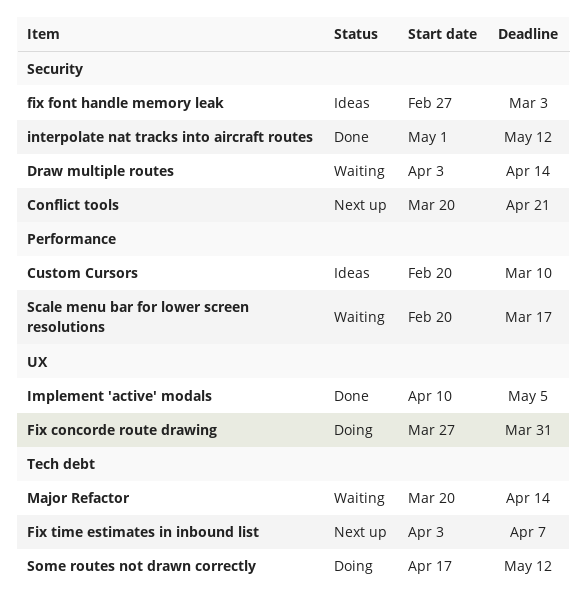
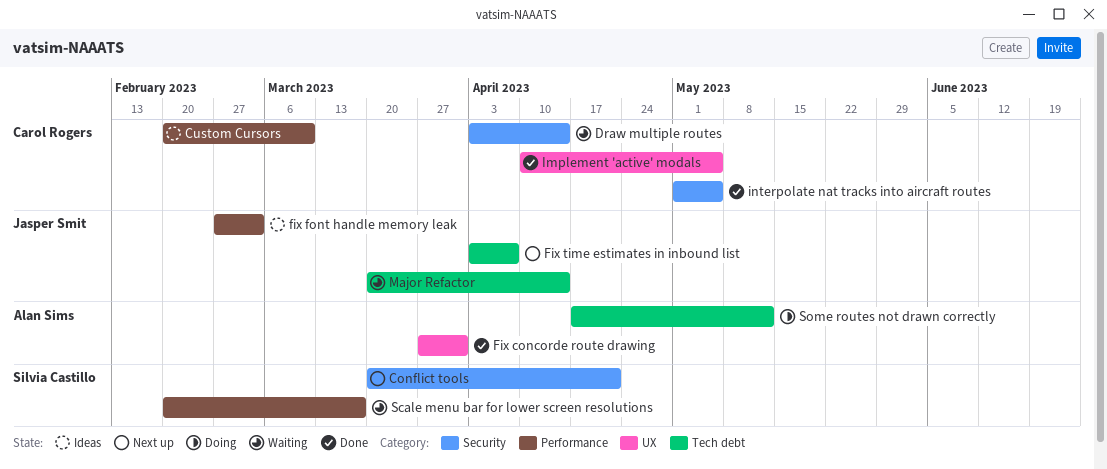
Fix concorde route drawing, status: Doing -> Done
fix font handle memory leak, label: Security -> Performance
interpolate nat tracks into aircraft routes, due: May 12 -> May 5

